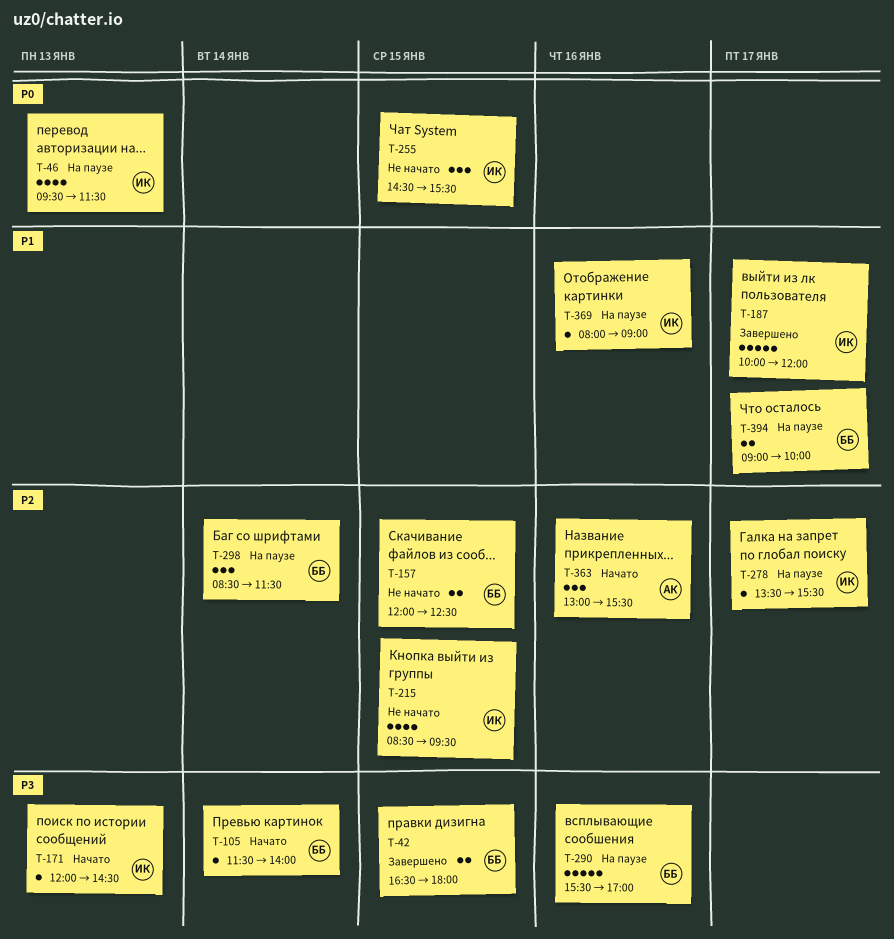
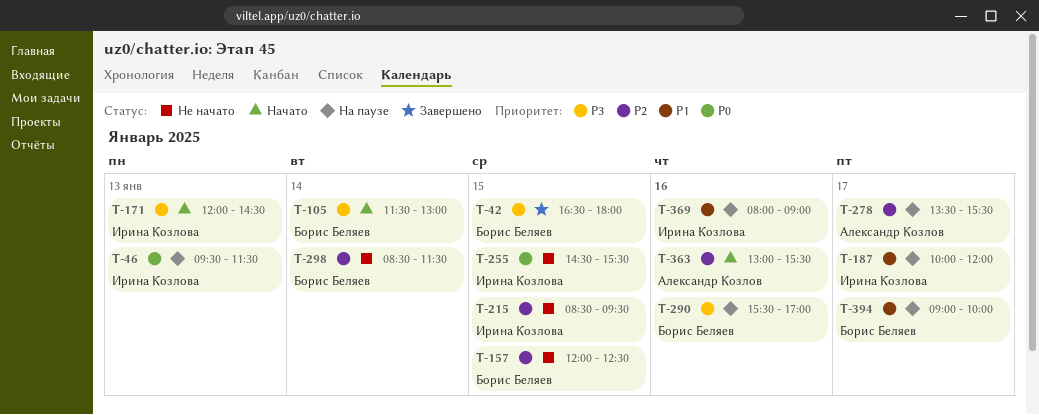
T-105, ends: 14:00 -> 13:00
T-187, status: Завершено -> На паузе
T-278, owner: Ирина Козлова -> Александр Козлов
T-298, status: На паузе -> Не начато

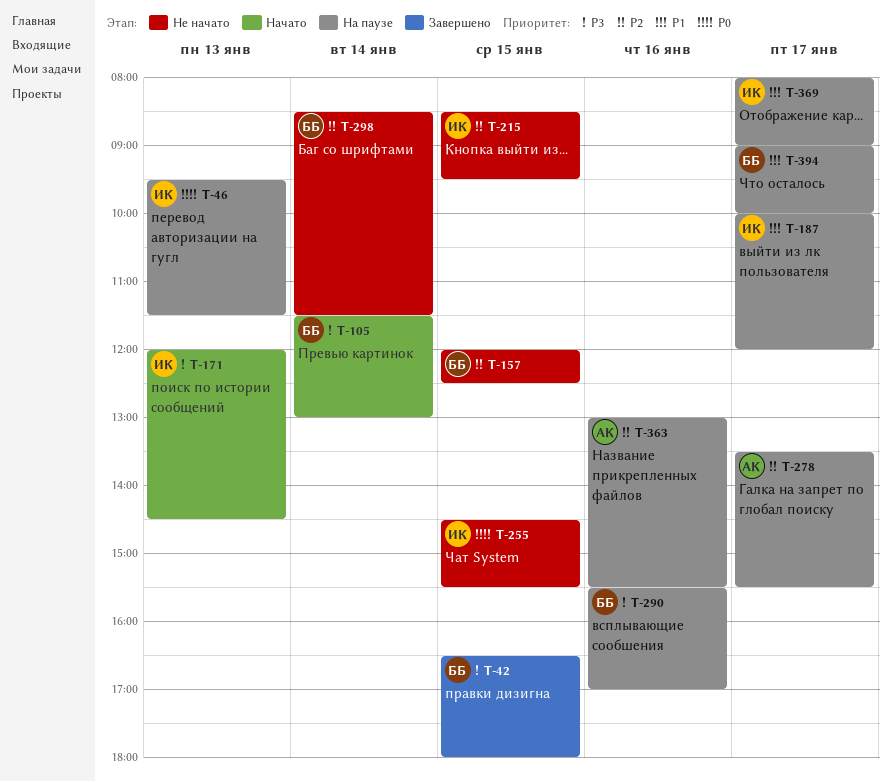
T-363, status: Начато -> На паузе
T-369, day: Jan 16 -> Jan 17

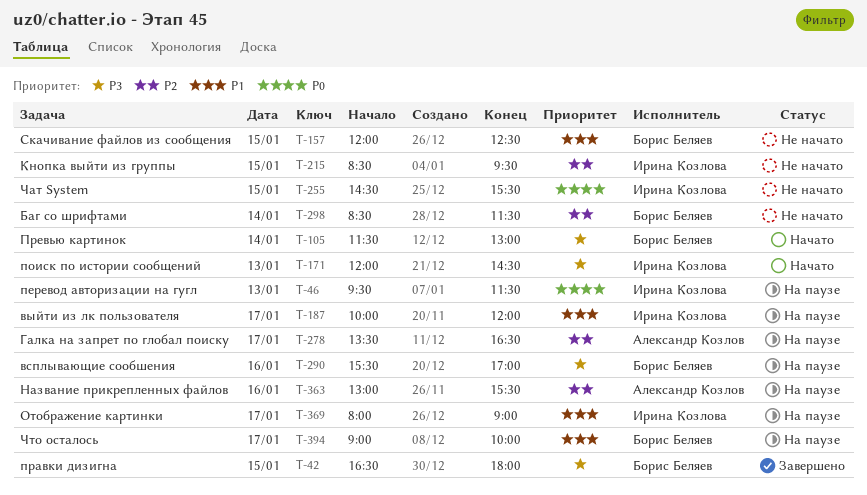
T-157, priority: P2 -> P1
T-278, ends: 15:30 -> 16:30

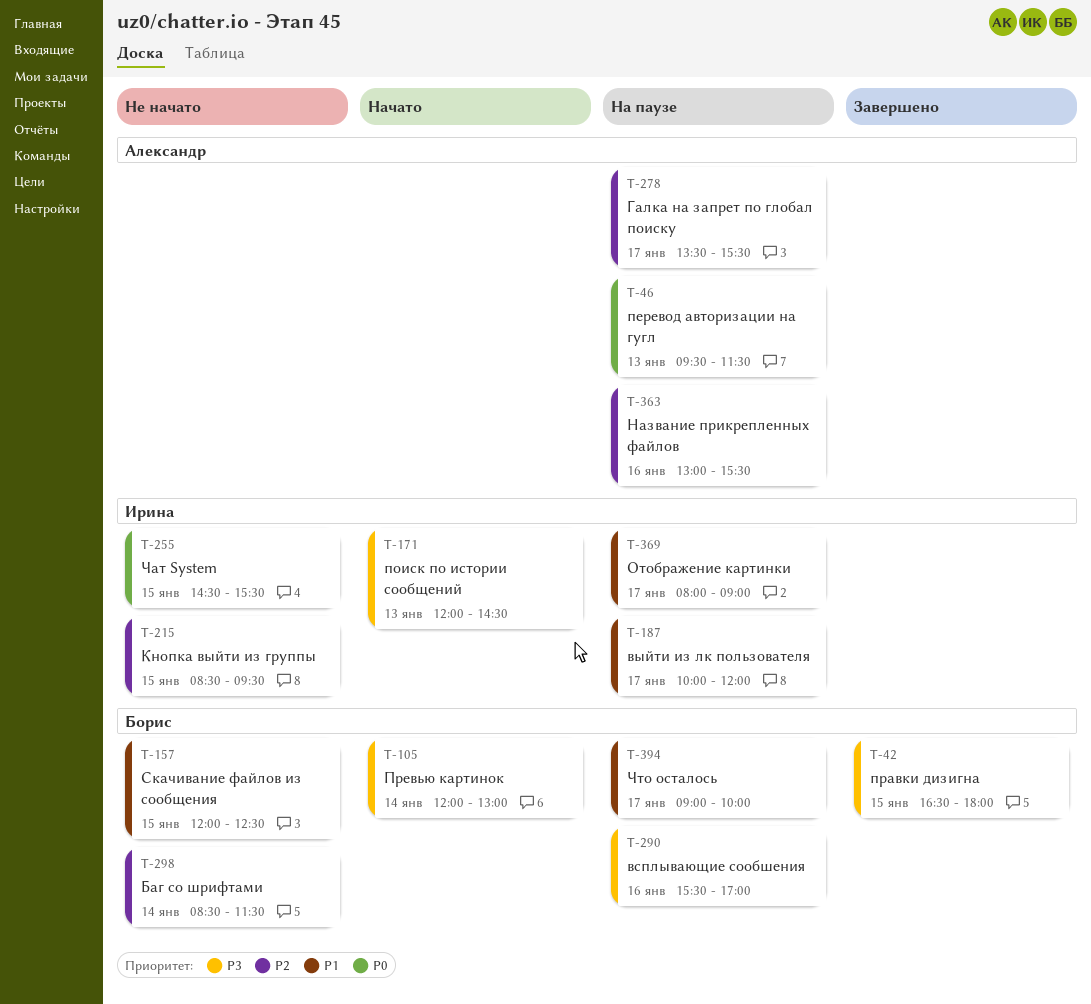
T-46, owner: Ирина Козлова -> Александр Козлов
T-105, begins: 11:30 -> 12:00
T-278, ends: 16:30 -> 15:30

